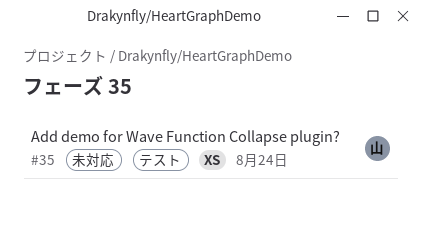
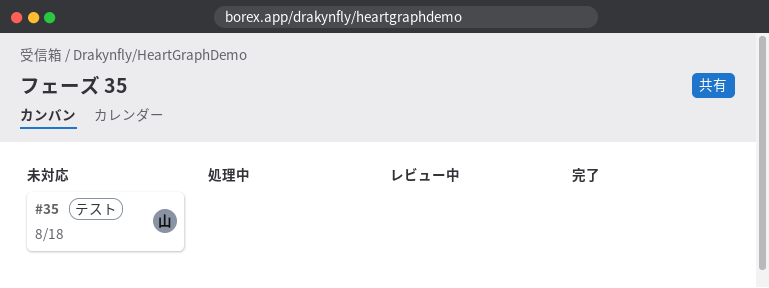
#35, due: Aug 24 -> Aug 18

